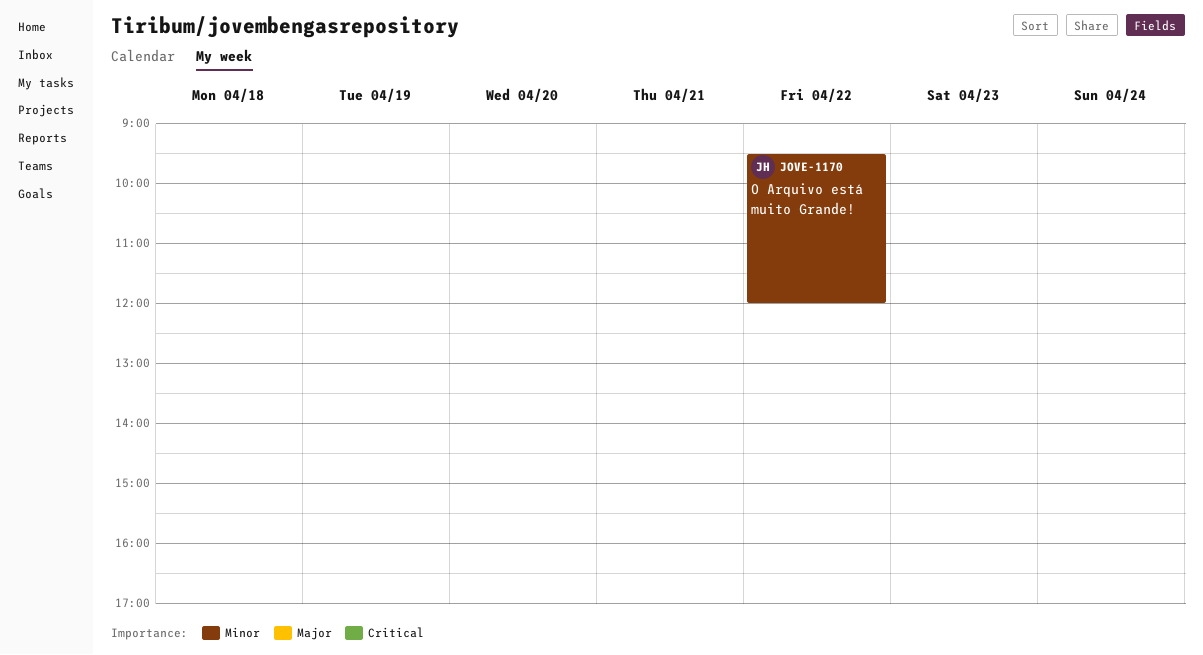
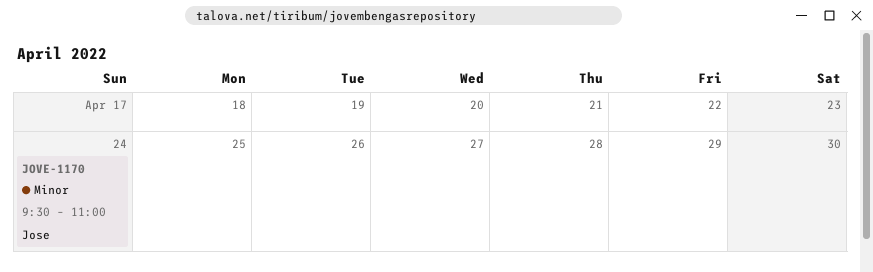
JOVE-1170, day: Apr 22 -> Apr 24
JOVE-1170, ends: 12:00 -> 11:00

